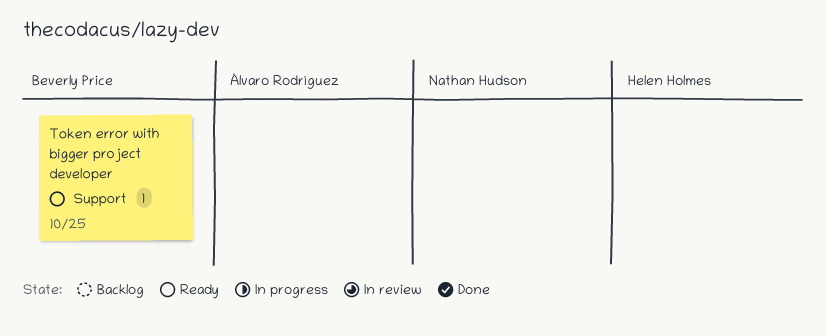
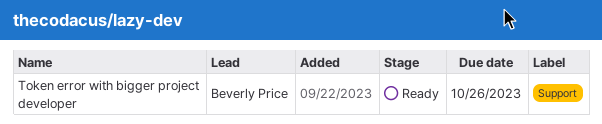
Token error with bigger project developer, due: Oct 25 -> Oct 26

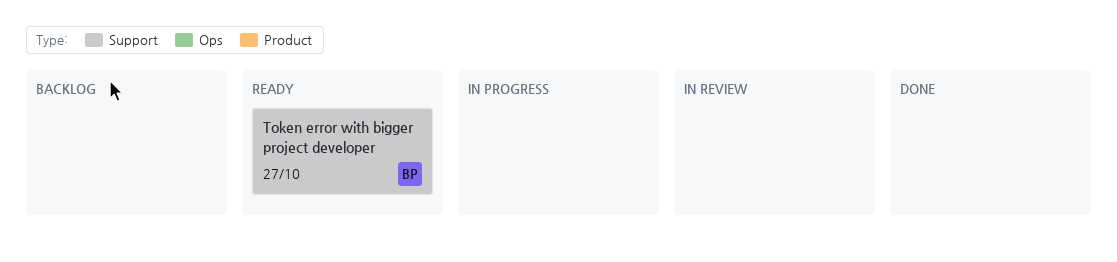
Token error with bigger project developer, due: Oct 26 -> Oct 27

